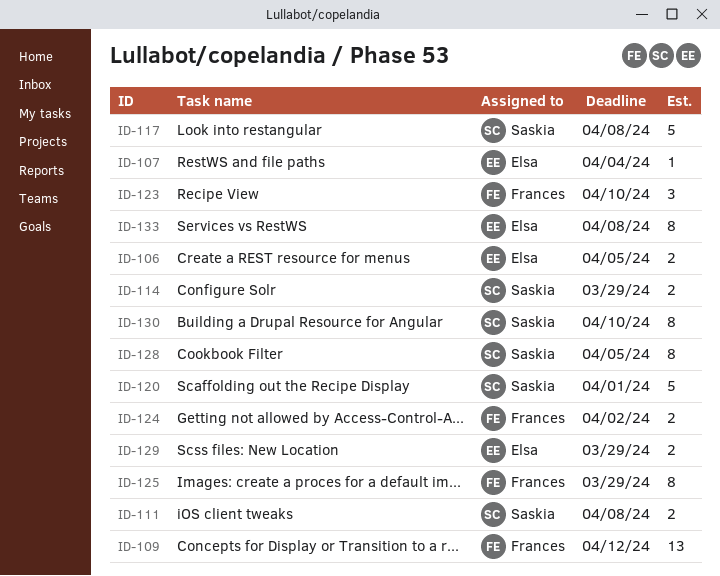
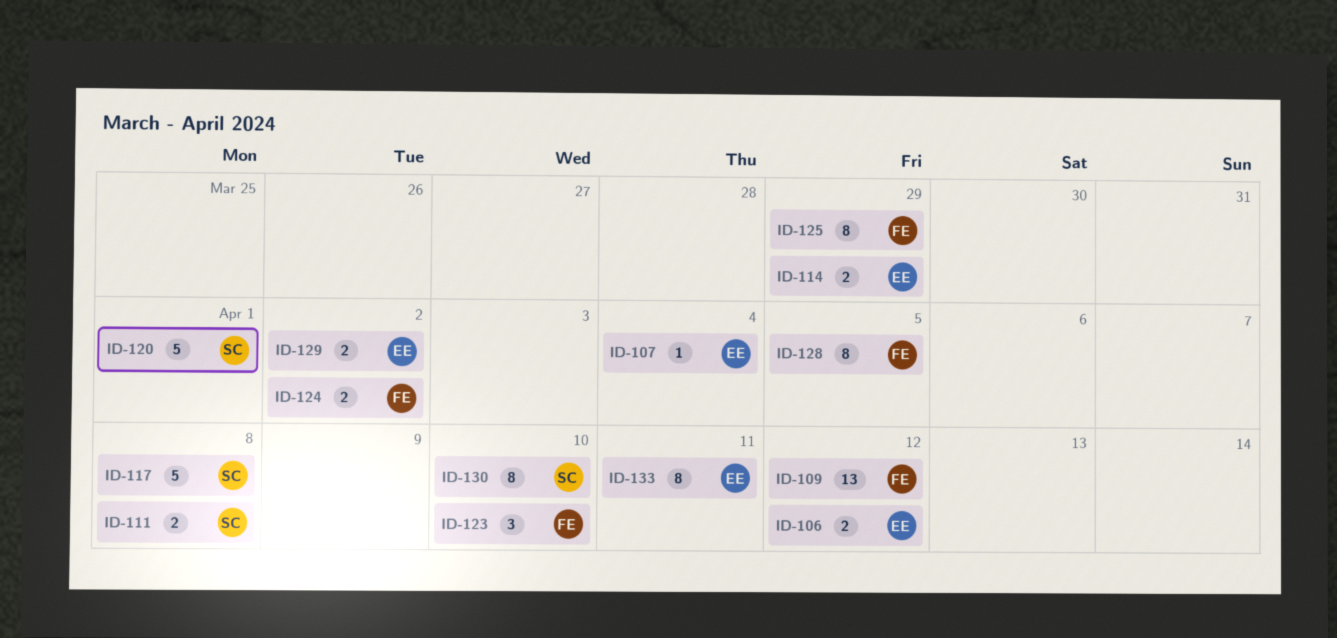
ID-106, due: Apr 5 -> Apr 12
ID-114, owner: Saskia -> Elsa
ID-128, owner: Saskia -> Frances
ID-129, due: Mar 29 -> Apr 2
ID-133, due: Apr 8 -> Apr 11

